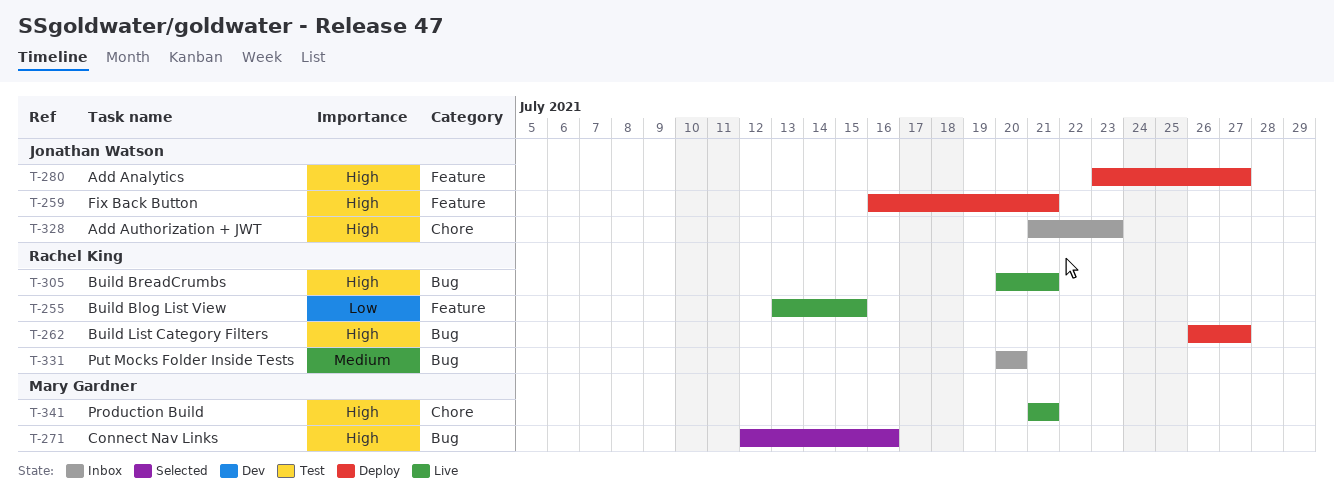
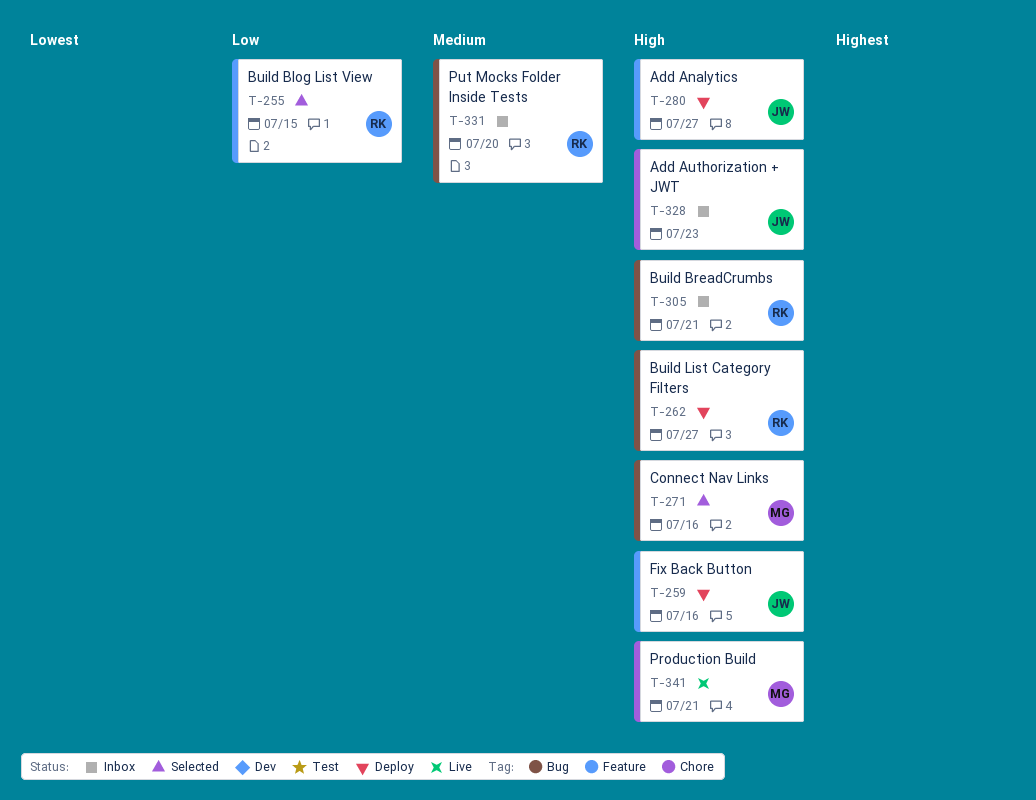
T-255, status: Live -> Selected
T-259, due: Jul 21 -> Jul 16
T-305, status: Live -> Inbox

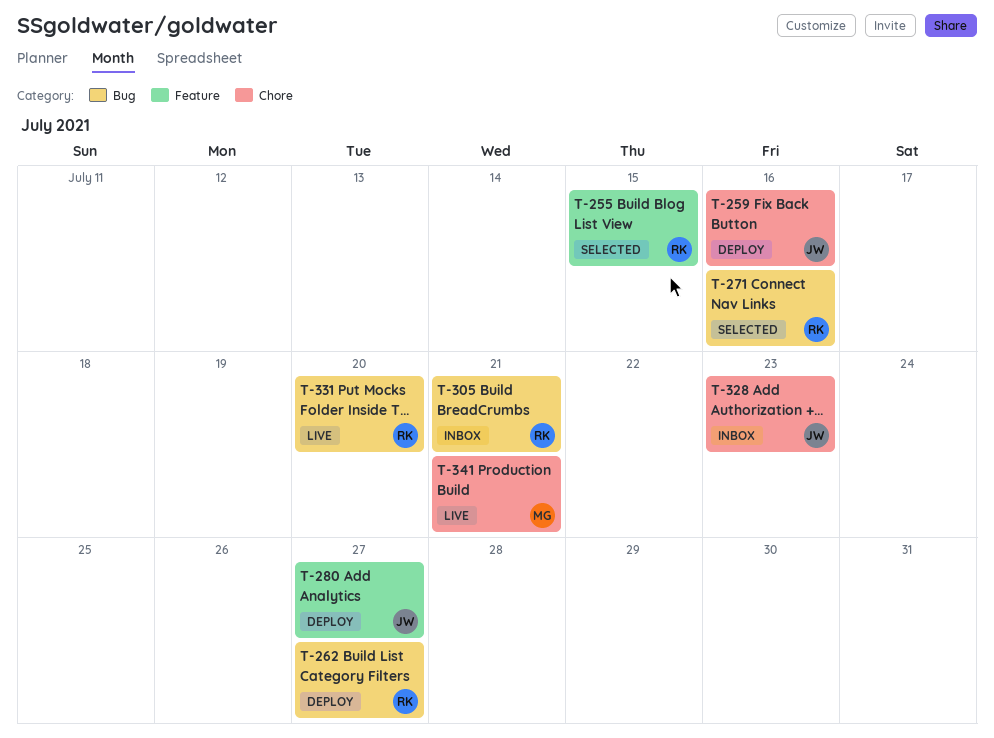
T-259, label: Feature -> Chore
T-271, owner: MG -> RK
T-331, status: Inbox -> Live

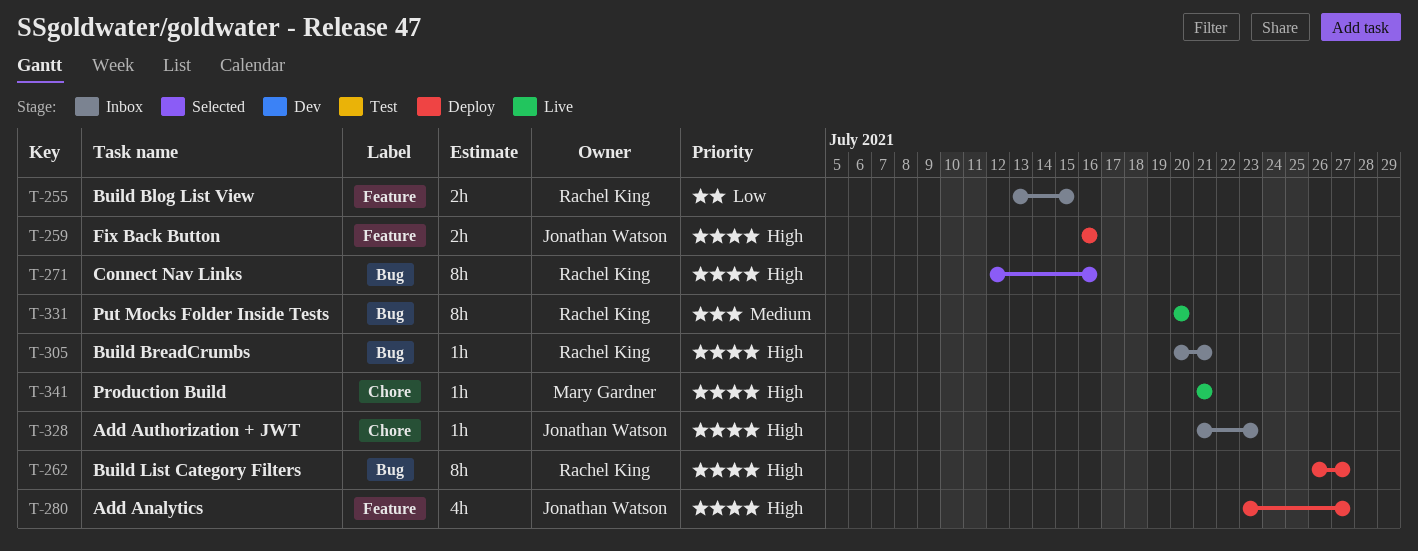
T-255, status: Selected -> Inbox
T-259, label: Chore -> Feature

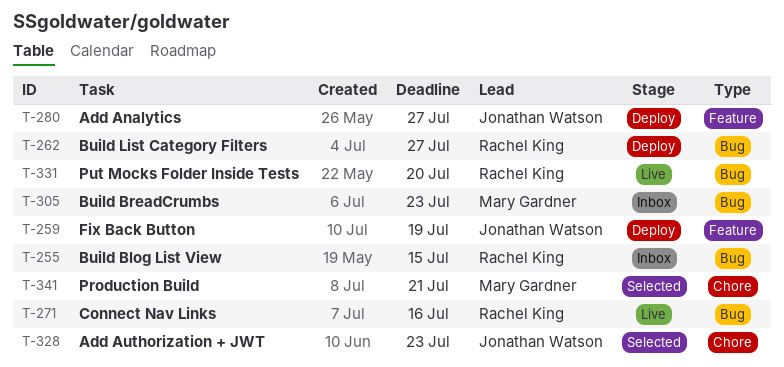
T-255, label: Feature -> Bug
T-259, due: Jul 16 -> Jul 19
T-271, status: Selected -> Live
T-305, owner: Rachel King -> Mary Gardner
T-305, due: Jul 21 -> Jul 23
T-328, status: Inbox -> Selected
T-341, status: Live -> Selected

